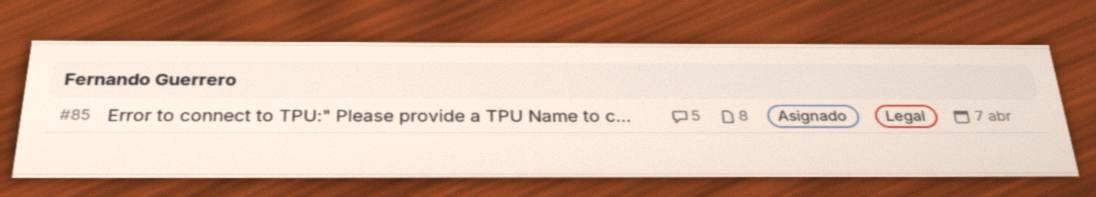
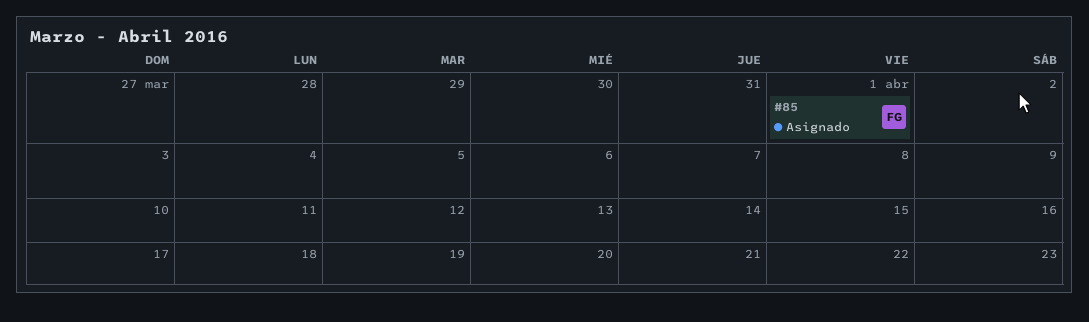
#85, due: Apr 7 -> Apr 1

